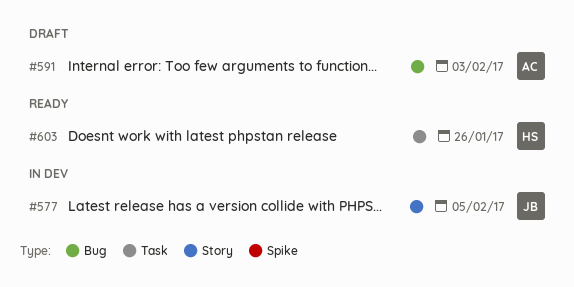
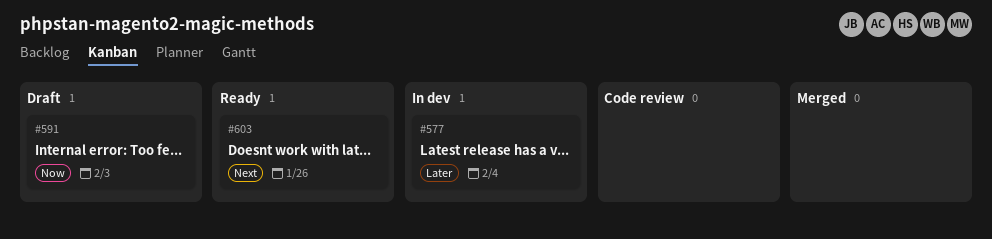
#577, due: Feb 5 -> Feb 4

